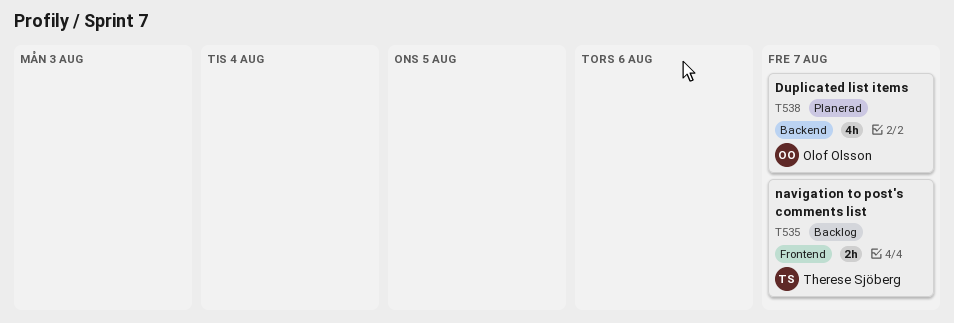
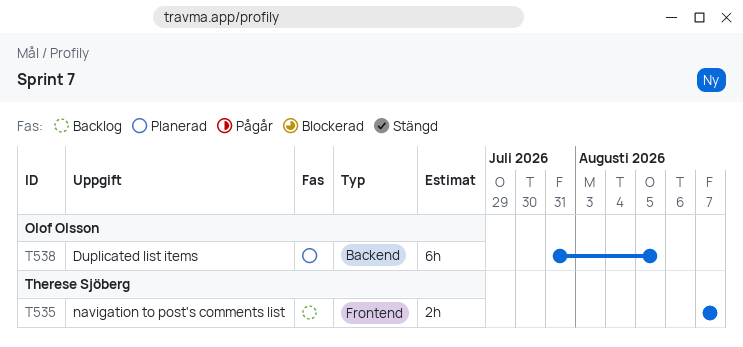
T538, estimate: 4h -> 6h
T538, due: Aug 7 -> Aug 5

